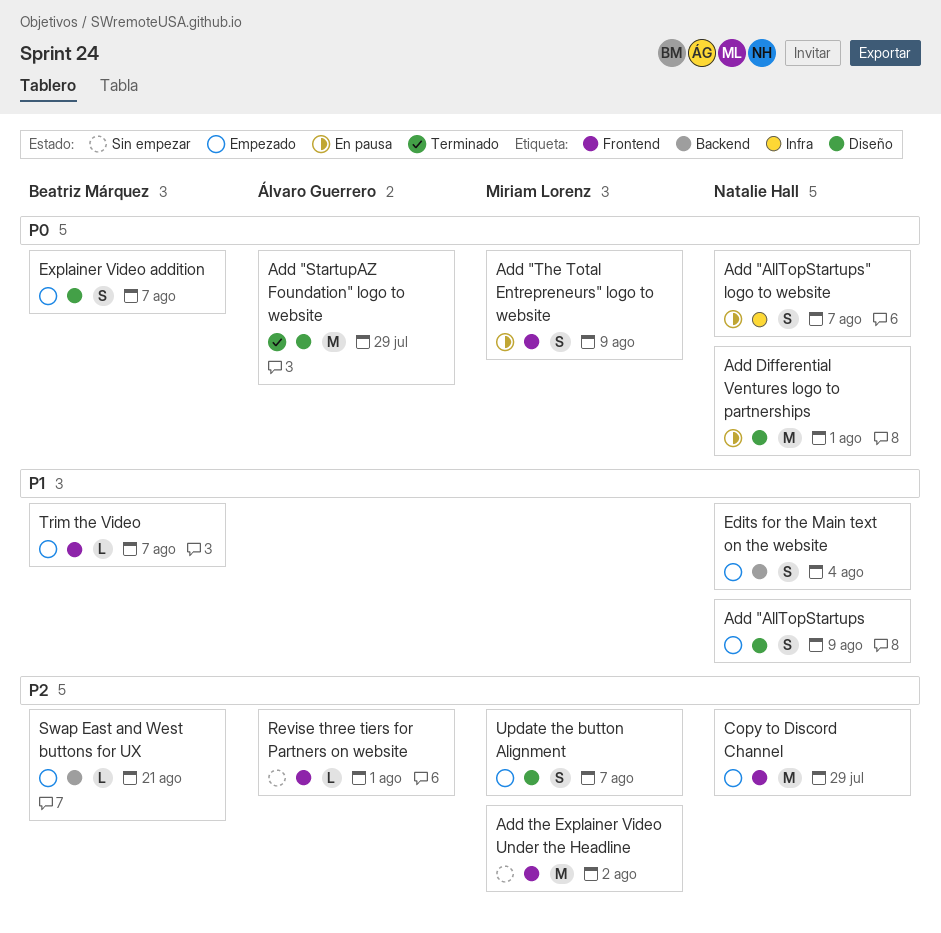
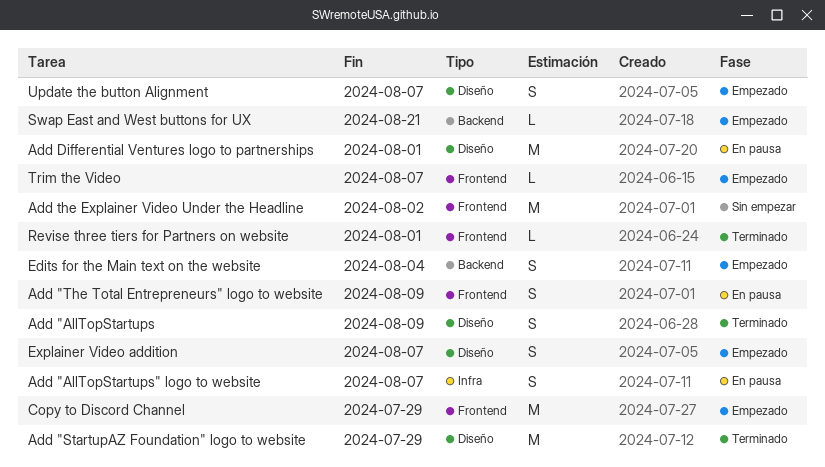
Add "AllTopStartups, status: Empezado -> Terminado
Revise three tiers for Partners on website, status: Sin empezar -> Terminado

